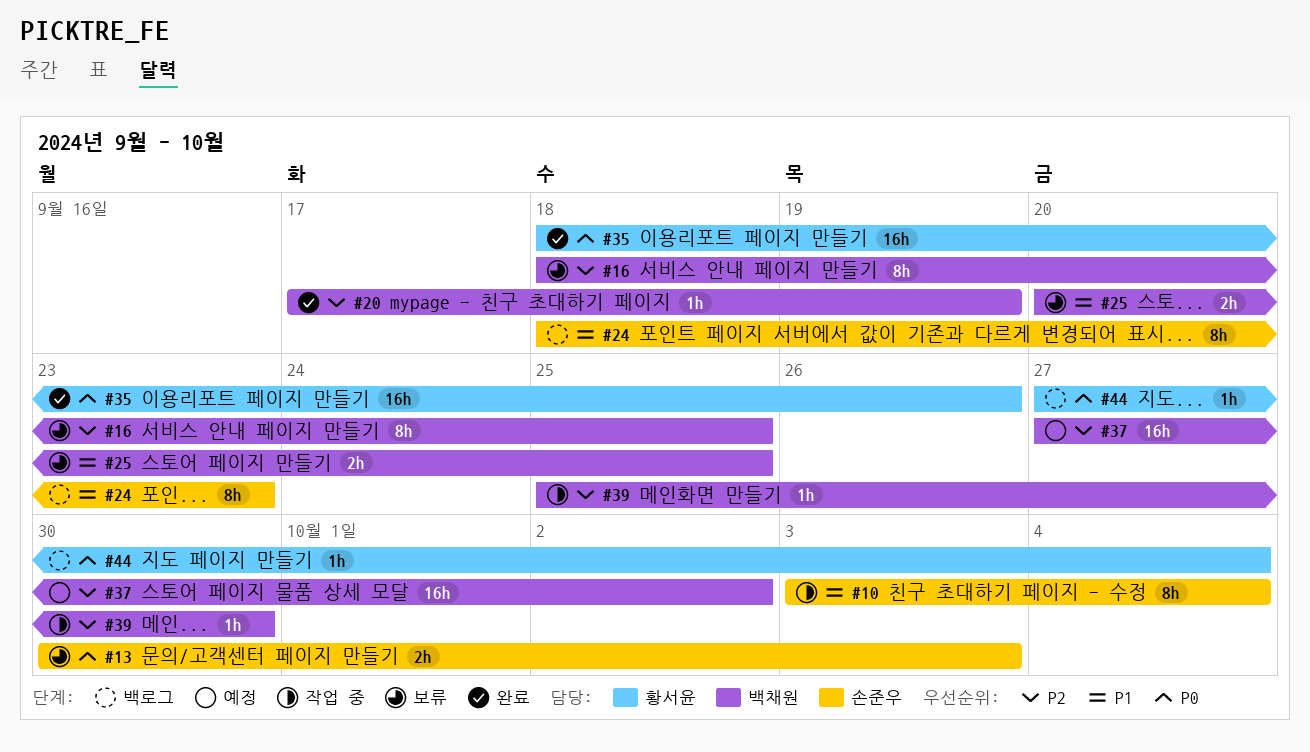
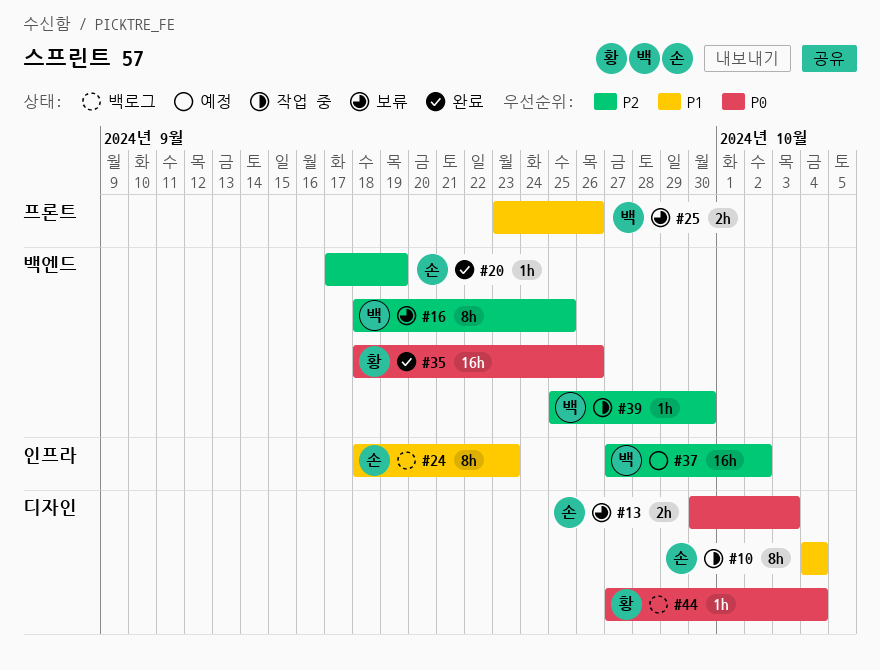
#10, start: Oct 3 -> Oct 4
#20, owner: 백채원 -> 손준우
#25, start: Sep 20 -> Sep 23
#25, due: Sep 25 -> Sep 26

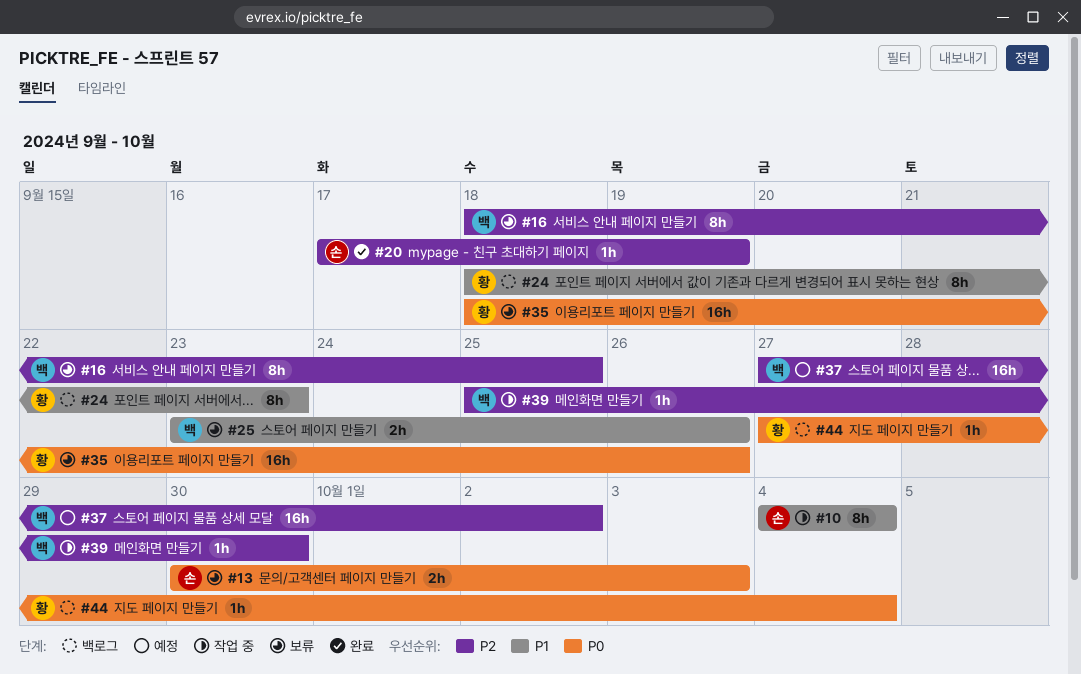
#24, owner: 손 -> 황
#35, status: 완료 -> 보류

